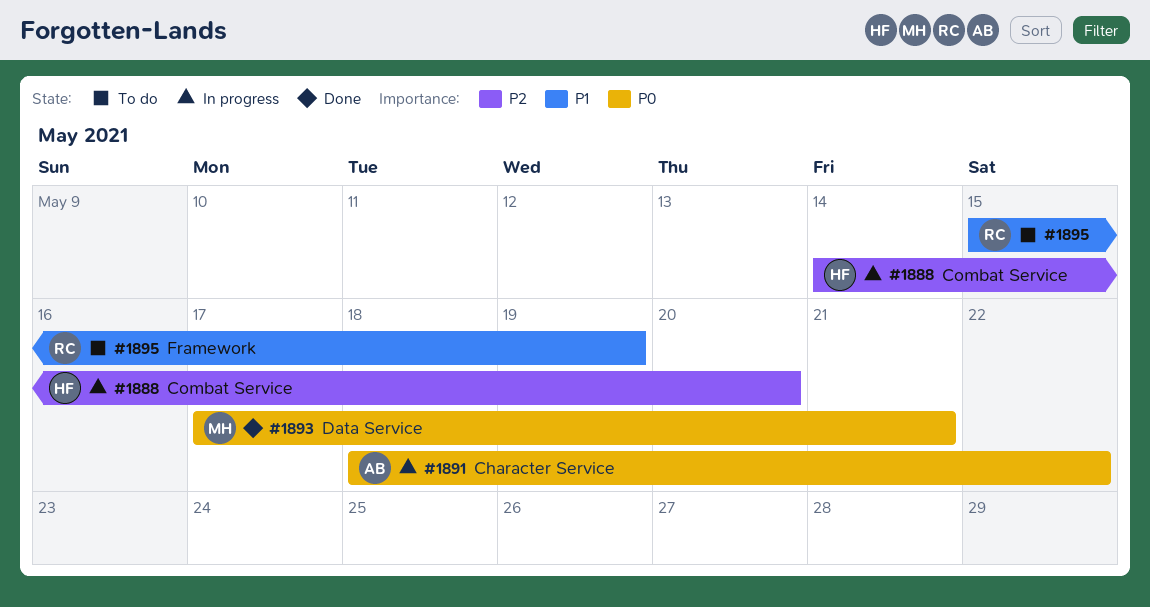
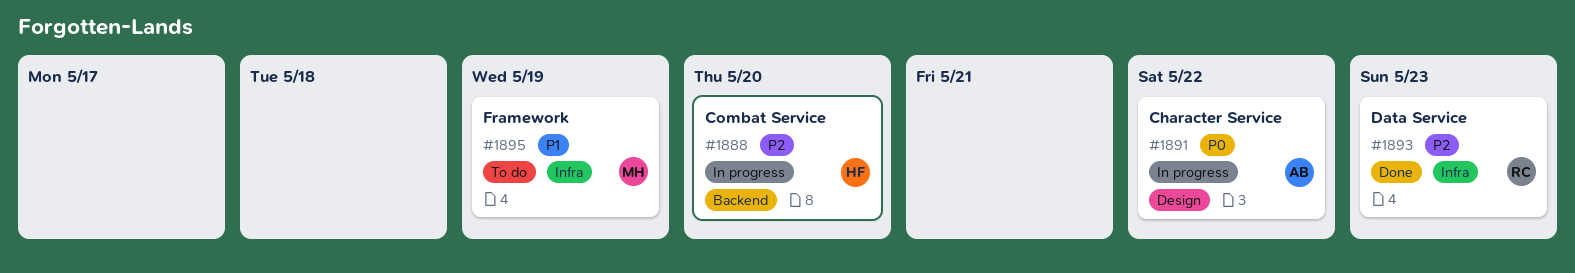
#1893, owner: MH -> RC
#1893, priority: P0 -> P2
#1893, due: May 21 -> May 23
#1895, owner: RC -> MH

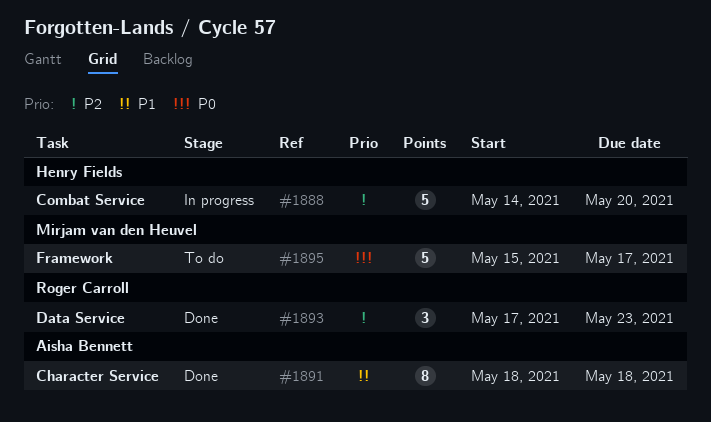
#1891, status: In progress -> Done
#1891, priority: P0 -> P1
#1891, due: May 22 -> May 18
#1895, priority: P1 -> P0
#1895, due: May 19 -> May 17

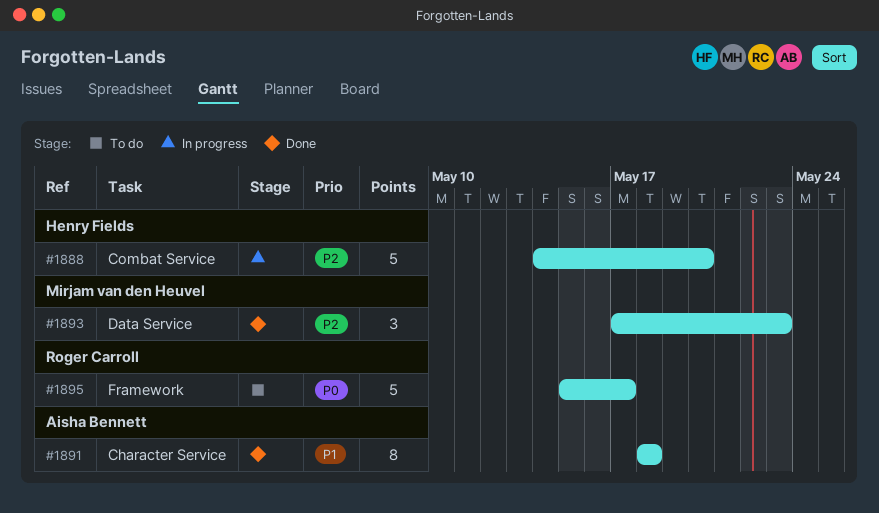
#1893, owner: Roger Carroll -> Mirjam van den Heuvel
#1895, owner: Mirjam van den Heuvel -> Roger Carroll

